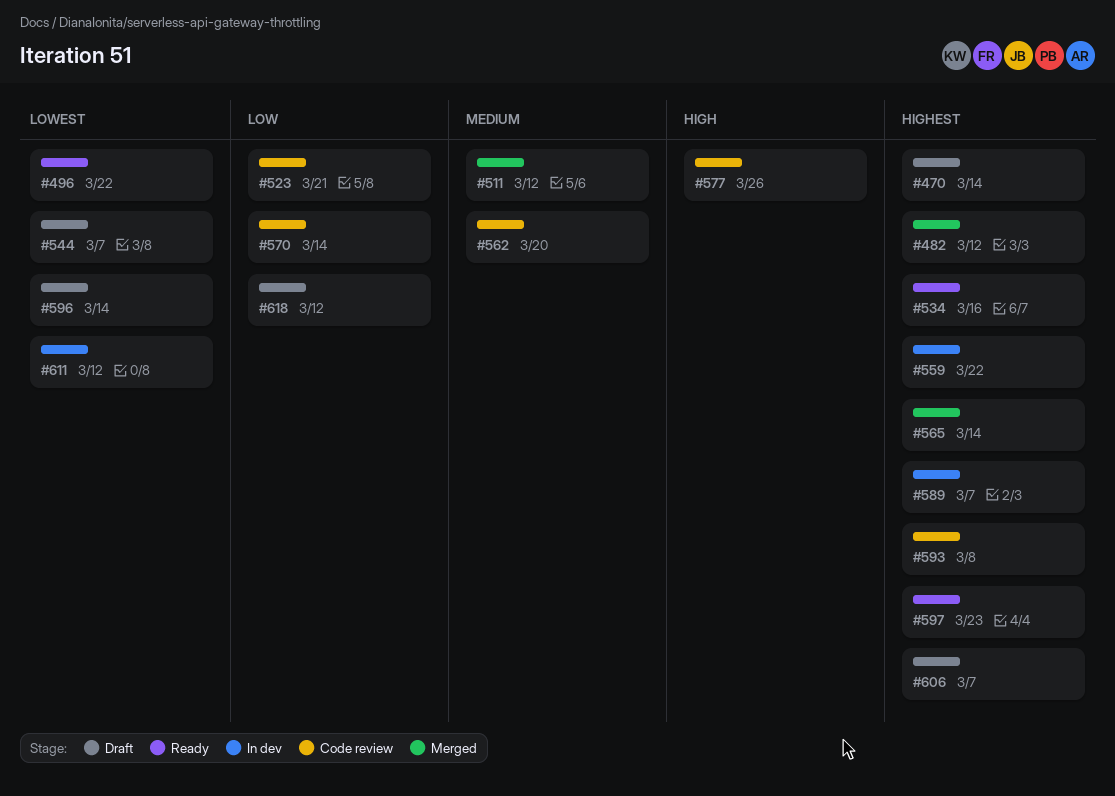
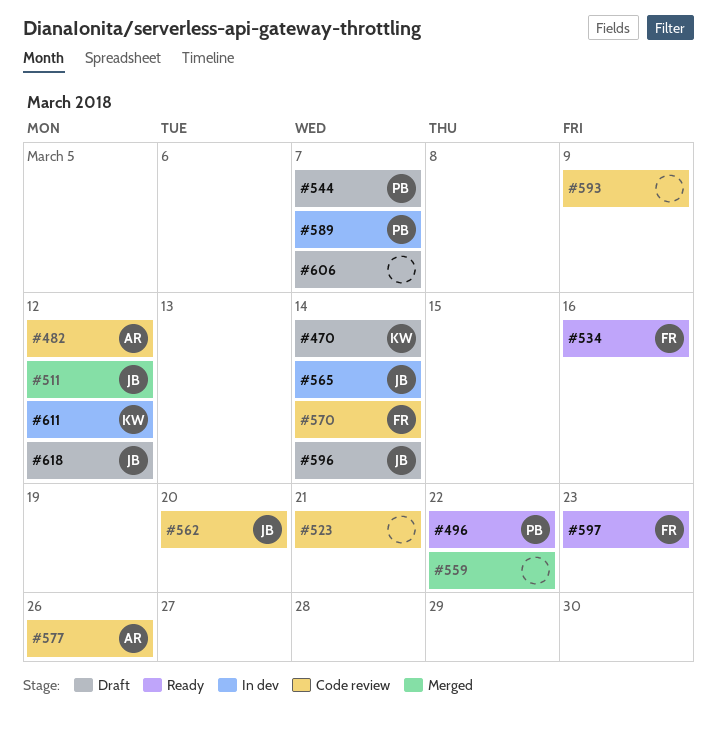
#482, status: Merged -> Code review
#559, status: In dev -> Merged
#565, status: Merged -> In dev
#593, due: Mar 8 -> Mar 9

